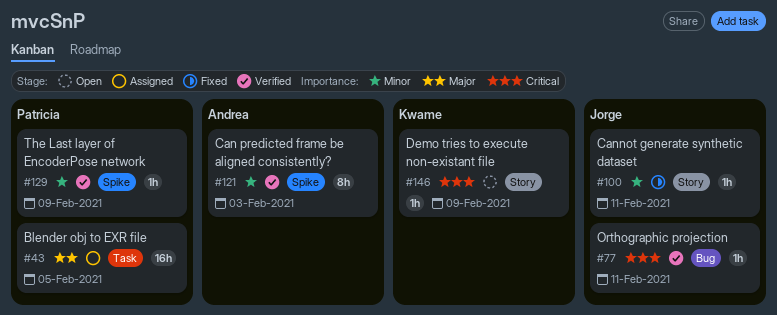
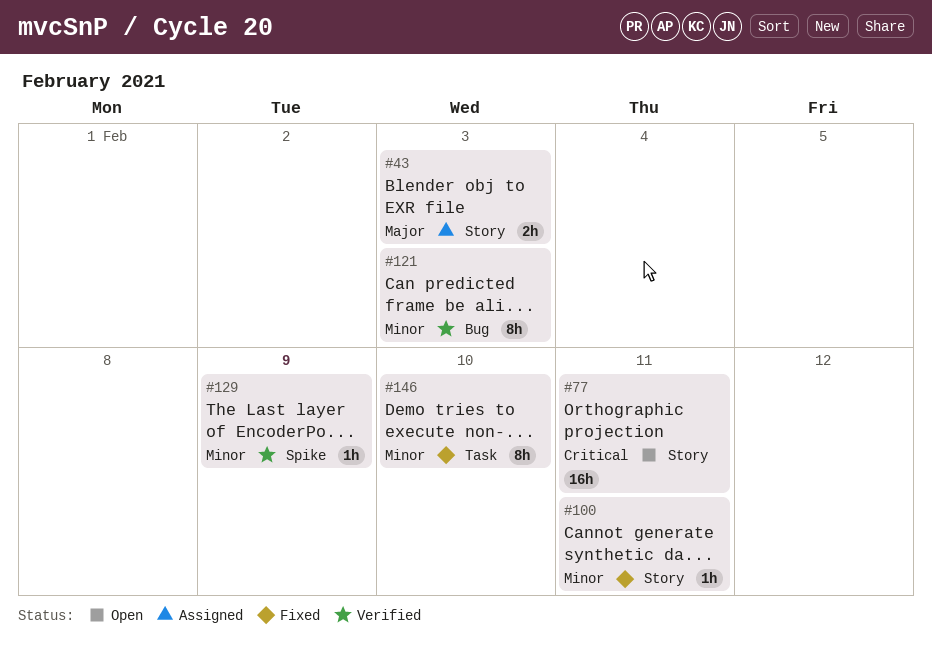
#43, label: Task -> Story
#43, estimate: 16h -> 2h
#43, due: Feb 5 -> Feb 3
#77, status: Verified -> Open
#77, label: Bug -> Story
#77, estimate: 1h -> 16h
#121, label: Spike -> Bug
#146, status: Open -> Fixed
#146, priority: Critical -> Minor
#146, label: Story -> Task
#146, estimate: 1h -> 8h
#146, due: Feb 9 -> Feb 10

